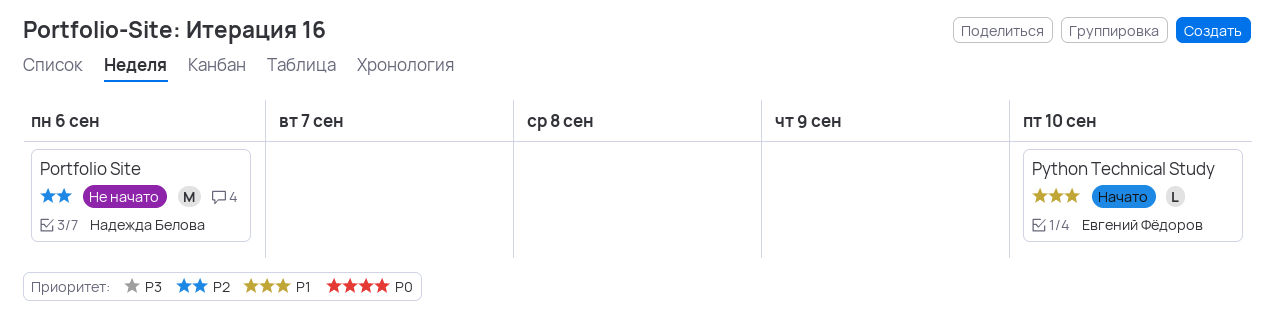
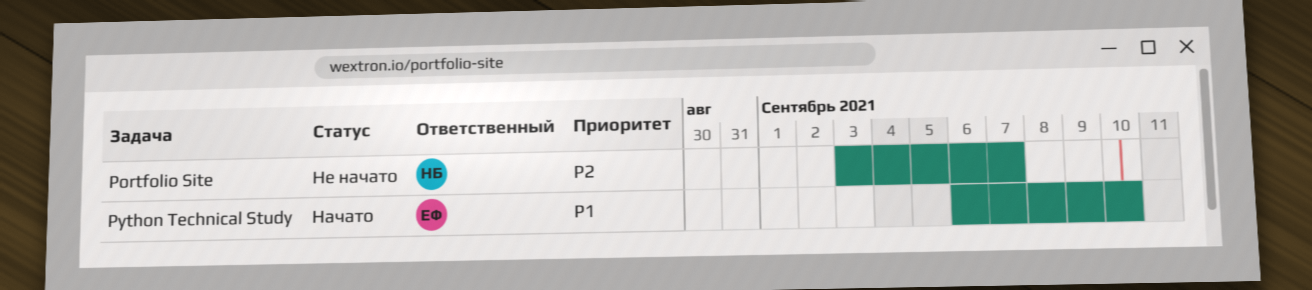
Portfolio Site, due: Sep 6 -> Sep 7

